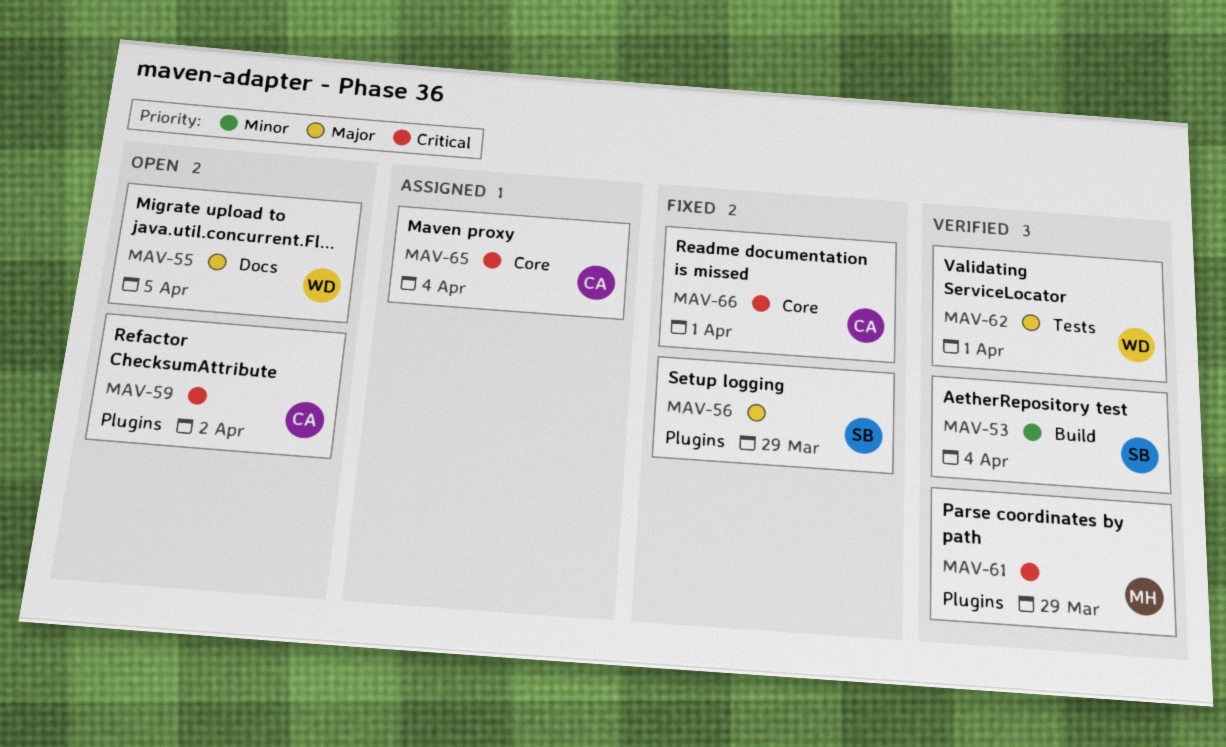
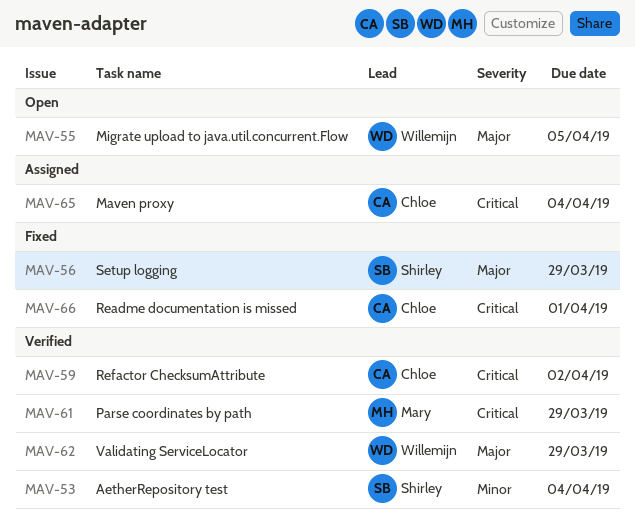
MAV-59, status: Open -> Verified
MAV-62, due: Apr 1 -> Mar 29

